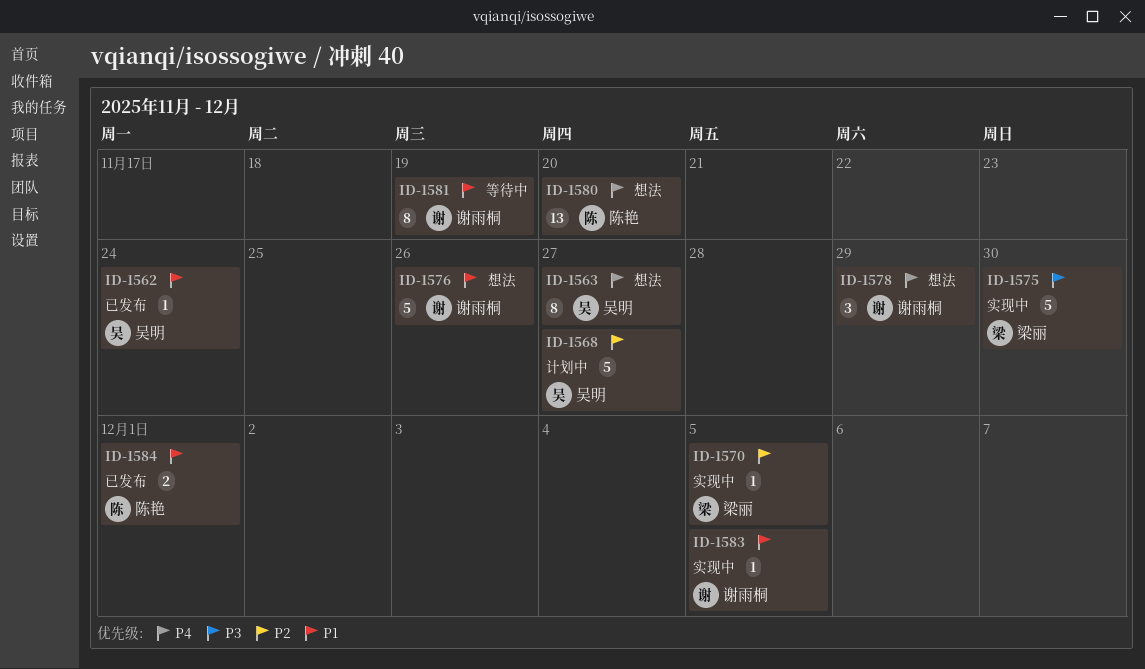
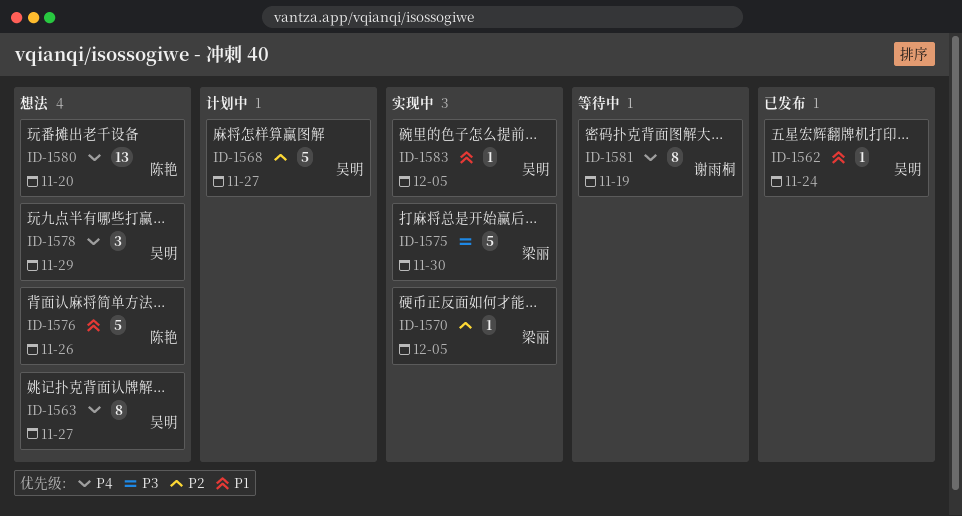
ID-1576, owner: 谢雨桐 -> 陈艳
ID-1578, owner: 谢雨桐 -> 吴明
ID-1581, priority: P1 -> P4
ID-1583, owner: 谢雨桐 -> 吴明
ID-1584: present -> none

